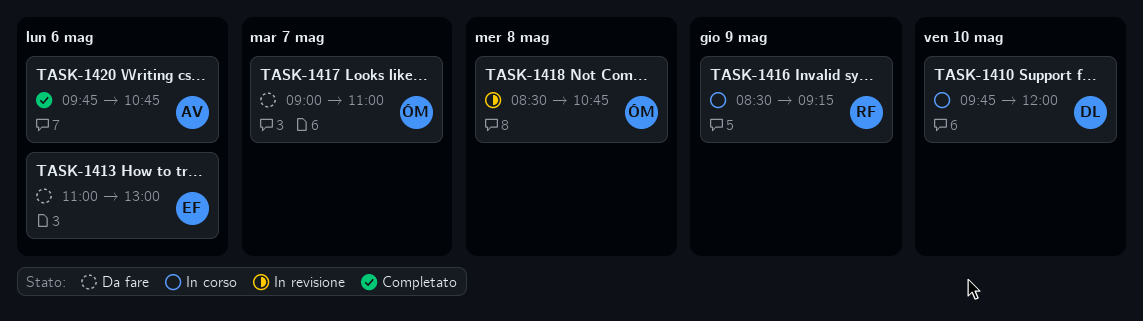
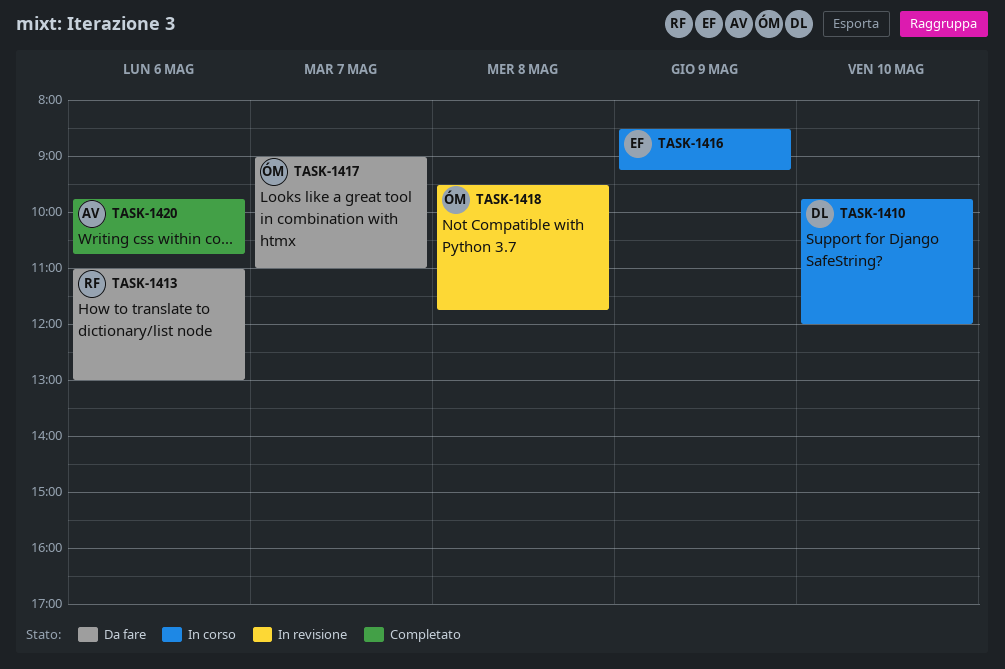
TASK-1413, owner: EF -> RF
TASK-1416, owner: RF -> EF
TASK-1418, begins: 08:30 -> 09:30
TASK-1418, ends: 10:45 -> 11:45

